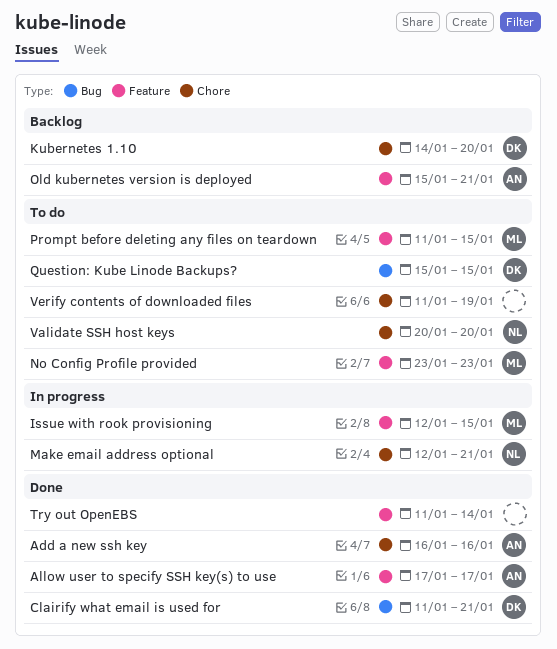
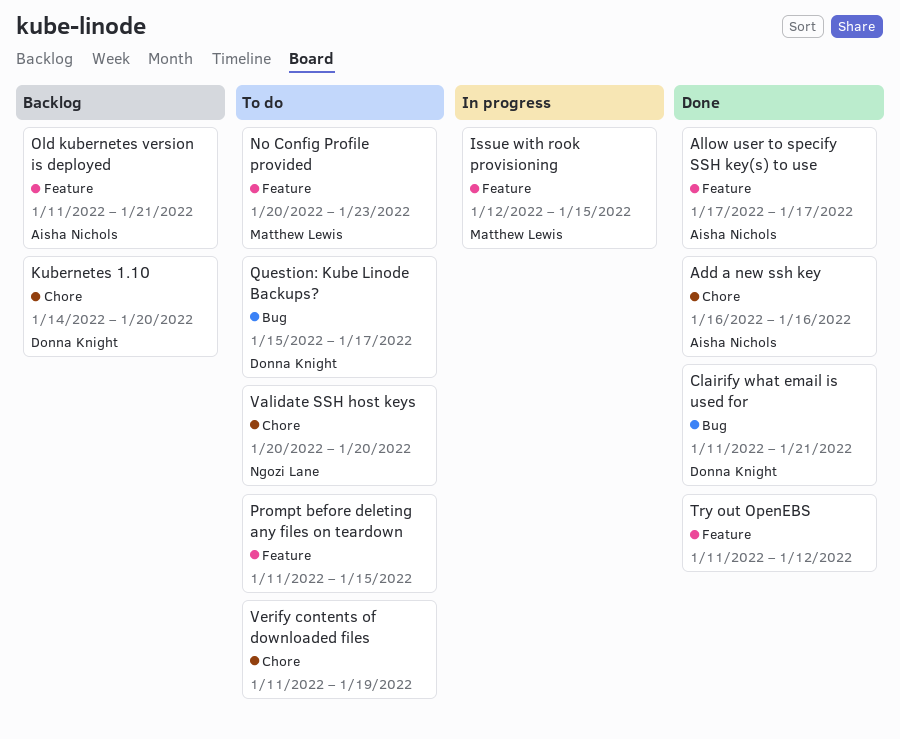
Make email address optional: present -> none
No Config Profile provided, start: Jan 23 -> Jan 20
Old kubernetes version is deployed, start: Jan 15 -> Jan 11
Prompt before deleting any files on teardown, owner: Matthew Lewis -> none
Question: Kube Linode Backups?, due: Jan 15 -> Jan 17
Try out OpenEBS, due: Jan 14 -> Jan 12

